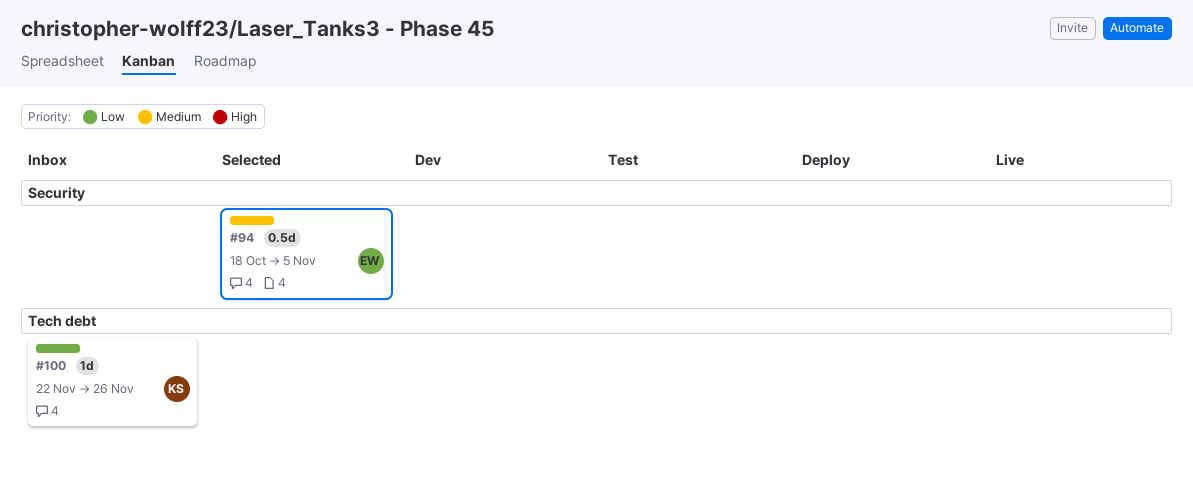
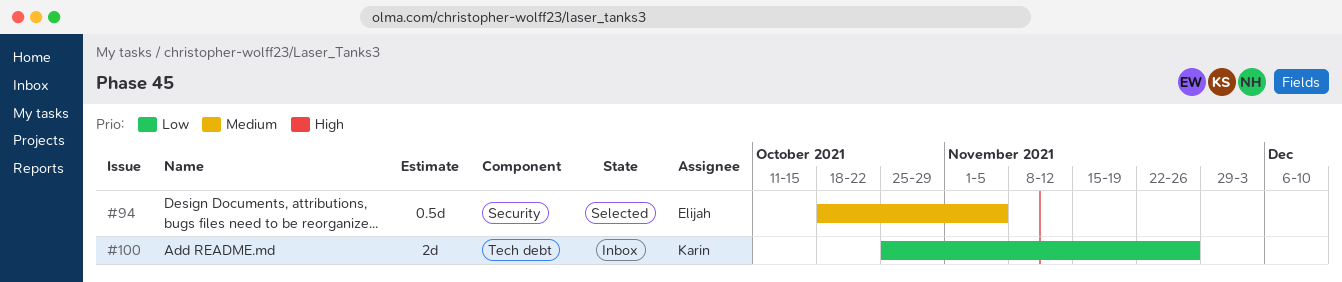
#100, estimate: 1d -> 2d
#100, start: Nov 22 -> Oct 25

